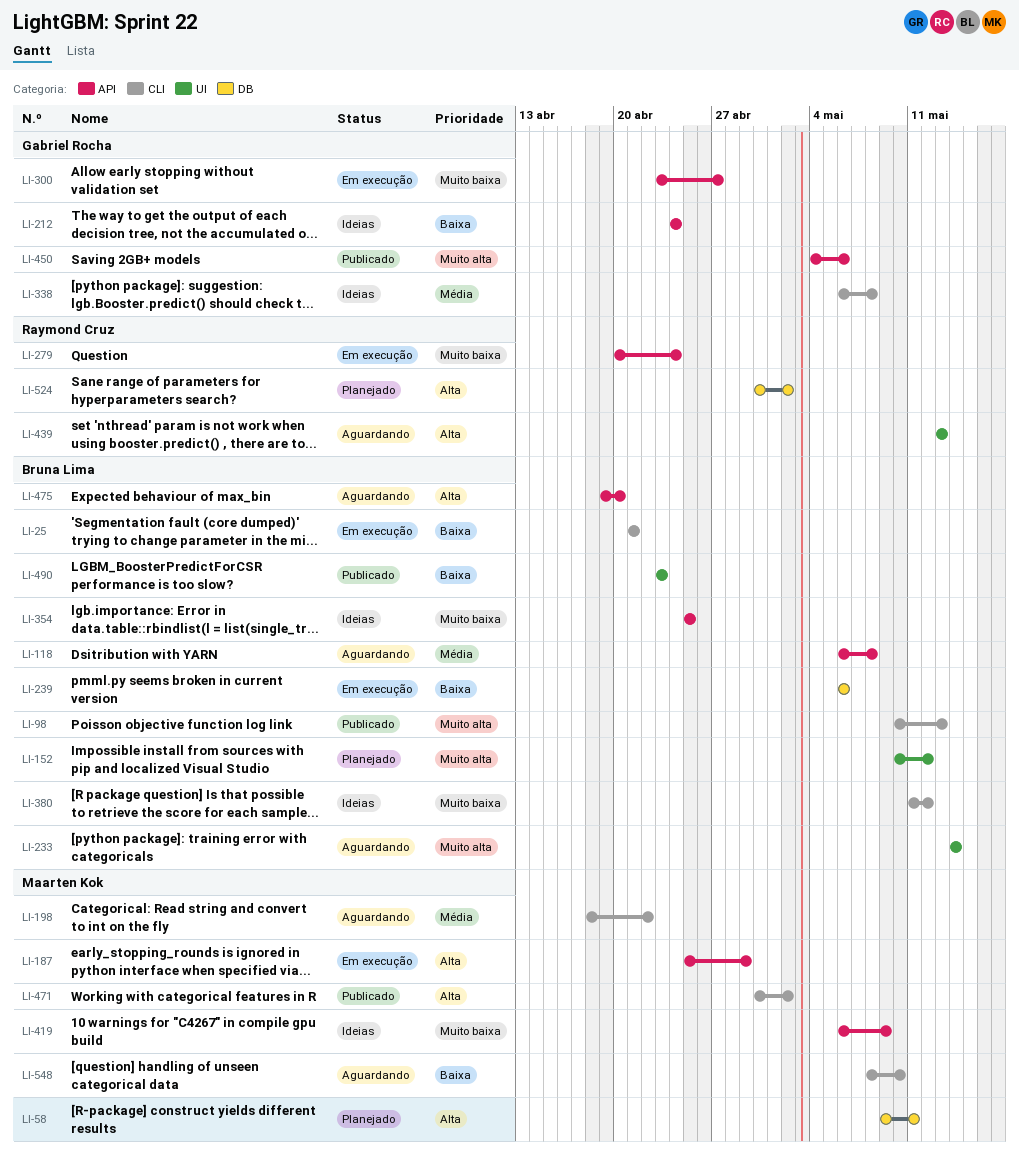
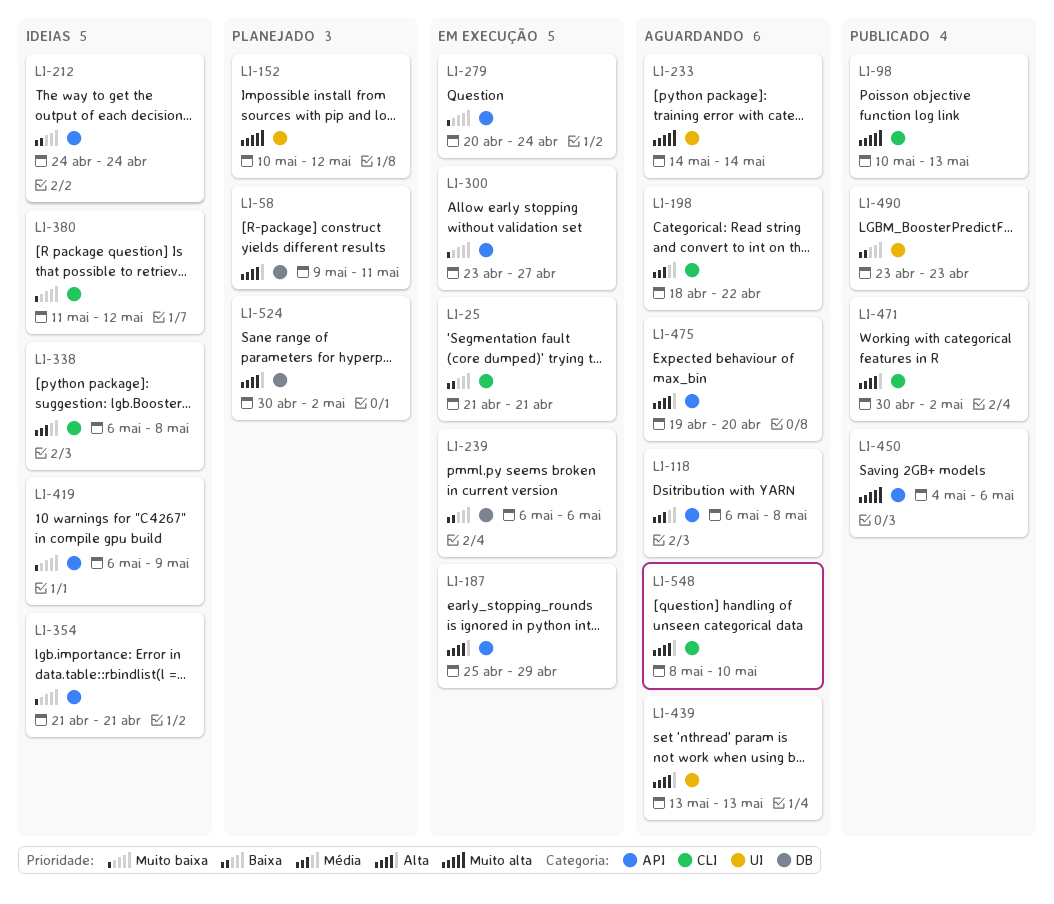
LI-354, start: Apr 25 -> Apr 21
LI-354, due: Apr 25 -> Apr 21
LI-548, priority: Baixa -> Alta

